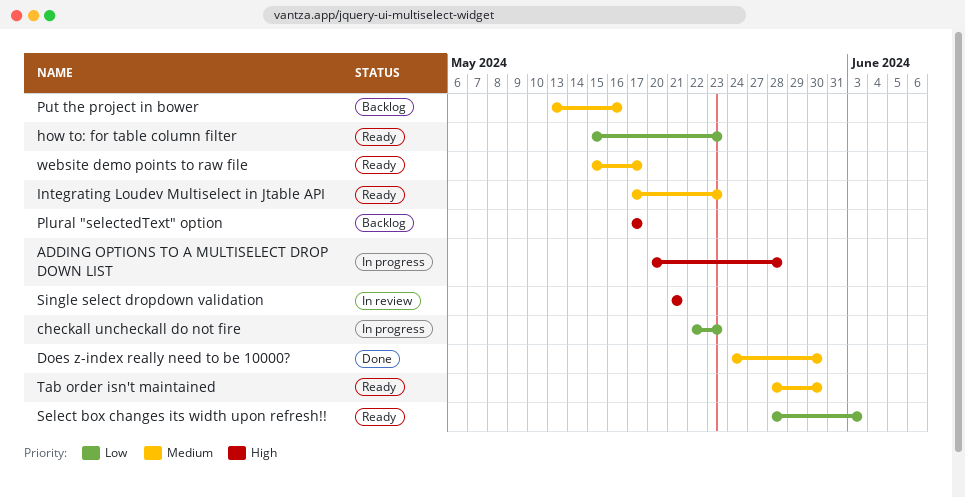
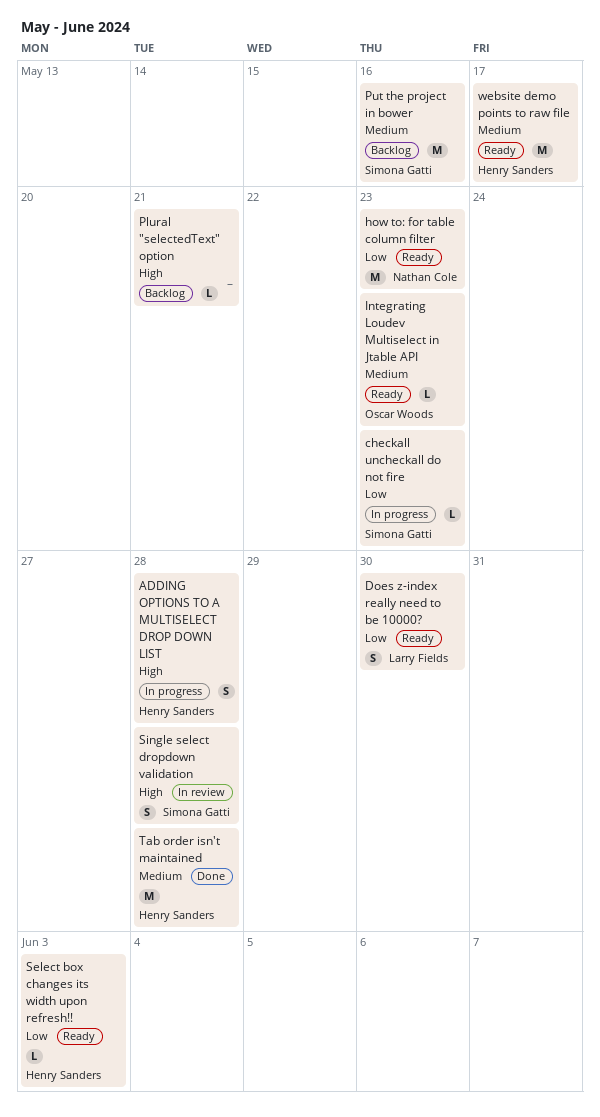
Does z-index really need to be 10000?, status: Done -> Ready
Does z-index really need to be 10000?, priority: Medium -> Low
Plural "selectedText" option, due: May 17 -> May 21
Single select dropdown validation, due: May 21 -> May 28
Tab order isn't maintained, status: Ready -> Done
Tab order isn't maintained, due: May 30 -> May 28

